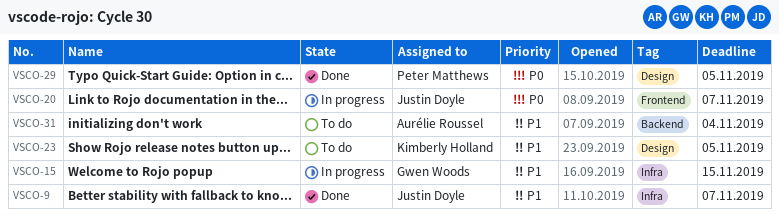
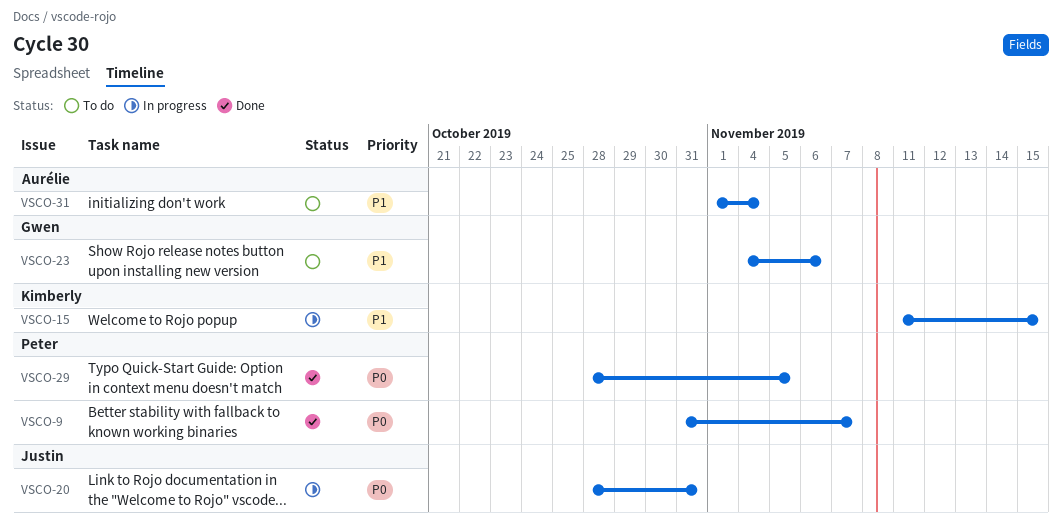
VSCO-9, owner: Justin Doyle -> Peter Matthews
VSCO-9, priority: P1 -> P0
VSCO-15, owner: Gwen Woods -> Kimberly Holland
VSCO-20, due: Nov 7 -> Oct 31
VSCO-23, owner: Kimberly Holland -> Gwen Woods
VSCO-23, due: Nov 5 -> Nov 6

